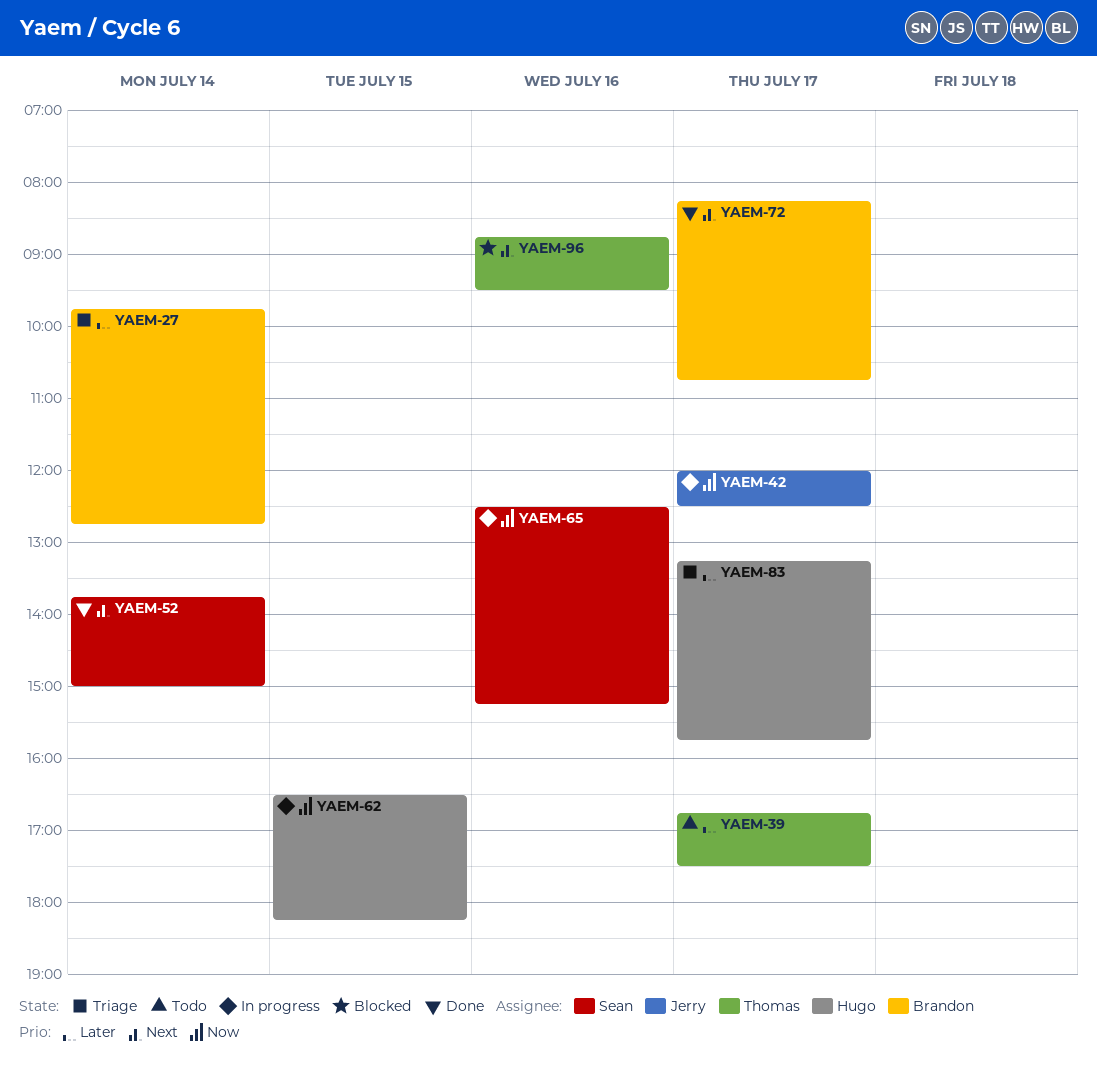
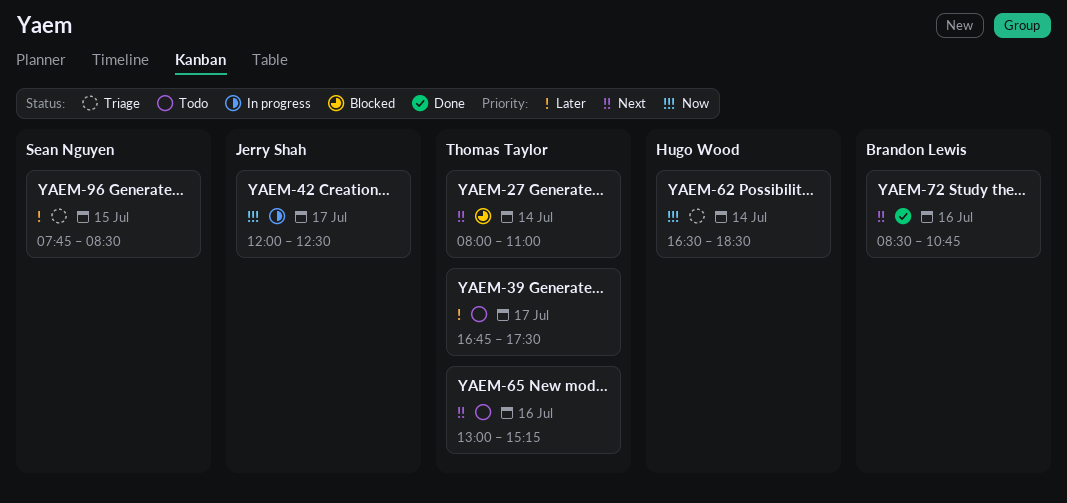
YAEM-27, status: Triage -> Blocked
YAEM-27, owner: Brandon Lewis -> Thomas Taylor
YAEM-27, priority: Later -> Next
YAEM-27, begins: 09:45 -> 08:00
YAEM-27, ends: 12:45 -> 11:00
YAEM-52: present -> none
YAEM-62, status: In progress -> Triage
YAEM-62, day: Jul 15 -> Jul 14
YAEM-62, ends: 18:15 -> 18:30
YAEM-65, status: In progress -> Todo
YAEM-65, owner: Sean Nguyen -> Thomas Taylor
YAEM-65, priority: Now -> Next
YAEM-65, begins: 12:30 -> 13:00
YAEM-72, day: Jul 17 -> Jul 16
YAEM-72, begins: 08:15 -> 08:30
YAEM-83: present -> none
YAEM-96, status: Blocked -> Triage
YAEM-96, owner: Thomas Taylor -> Sean Nguyen
YAEM-96, priority: Next -> Later
YAEM-96, day: Jul 16 -> Jul 15
YAEM-96, begins: 08:45 -> 07:45
YAEM-96, ends: 09:30 -> 08:30

